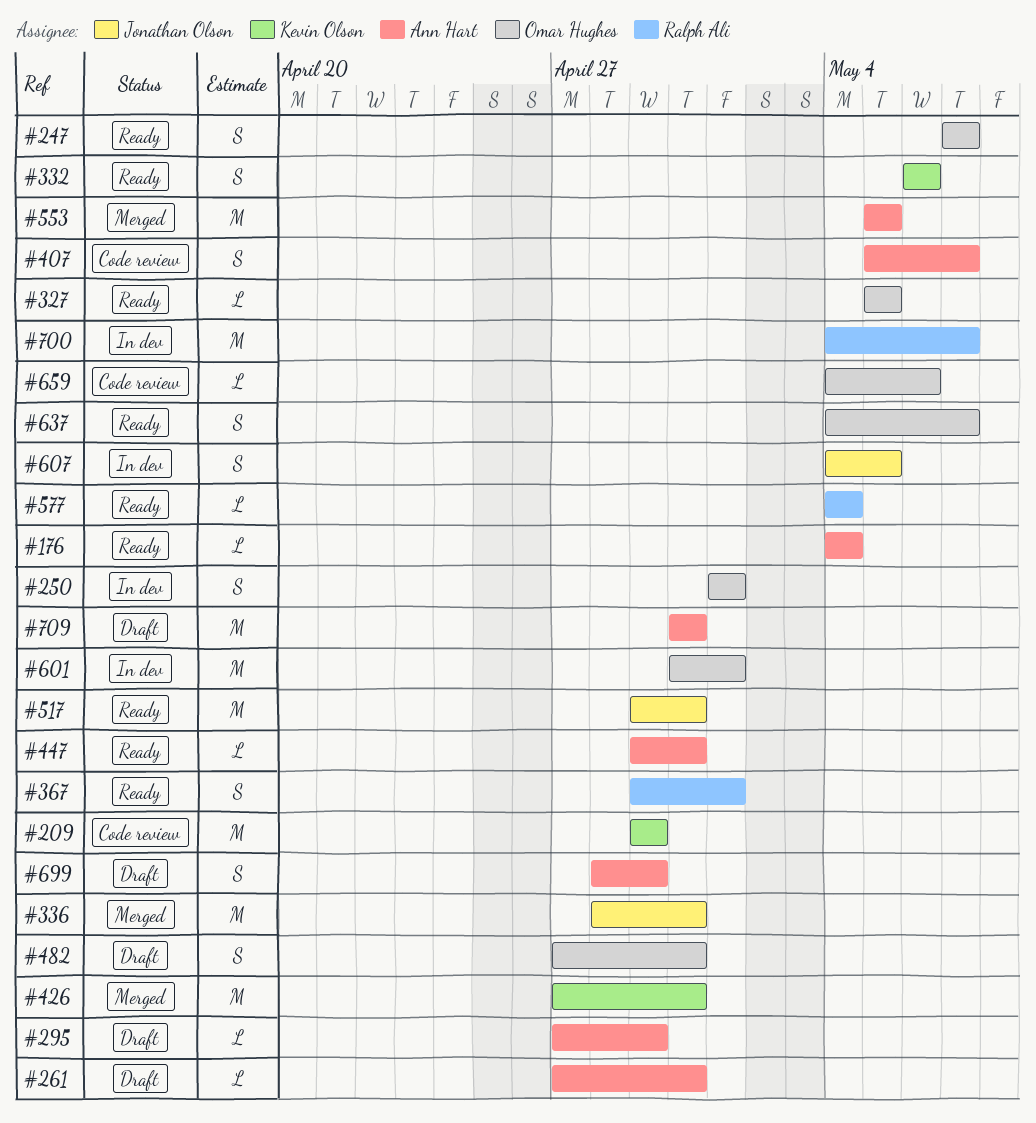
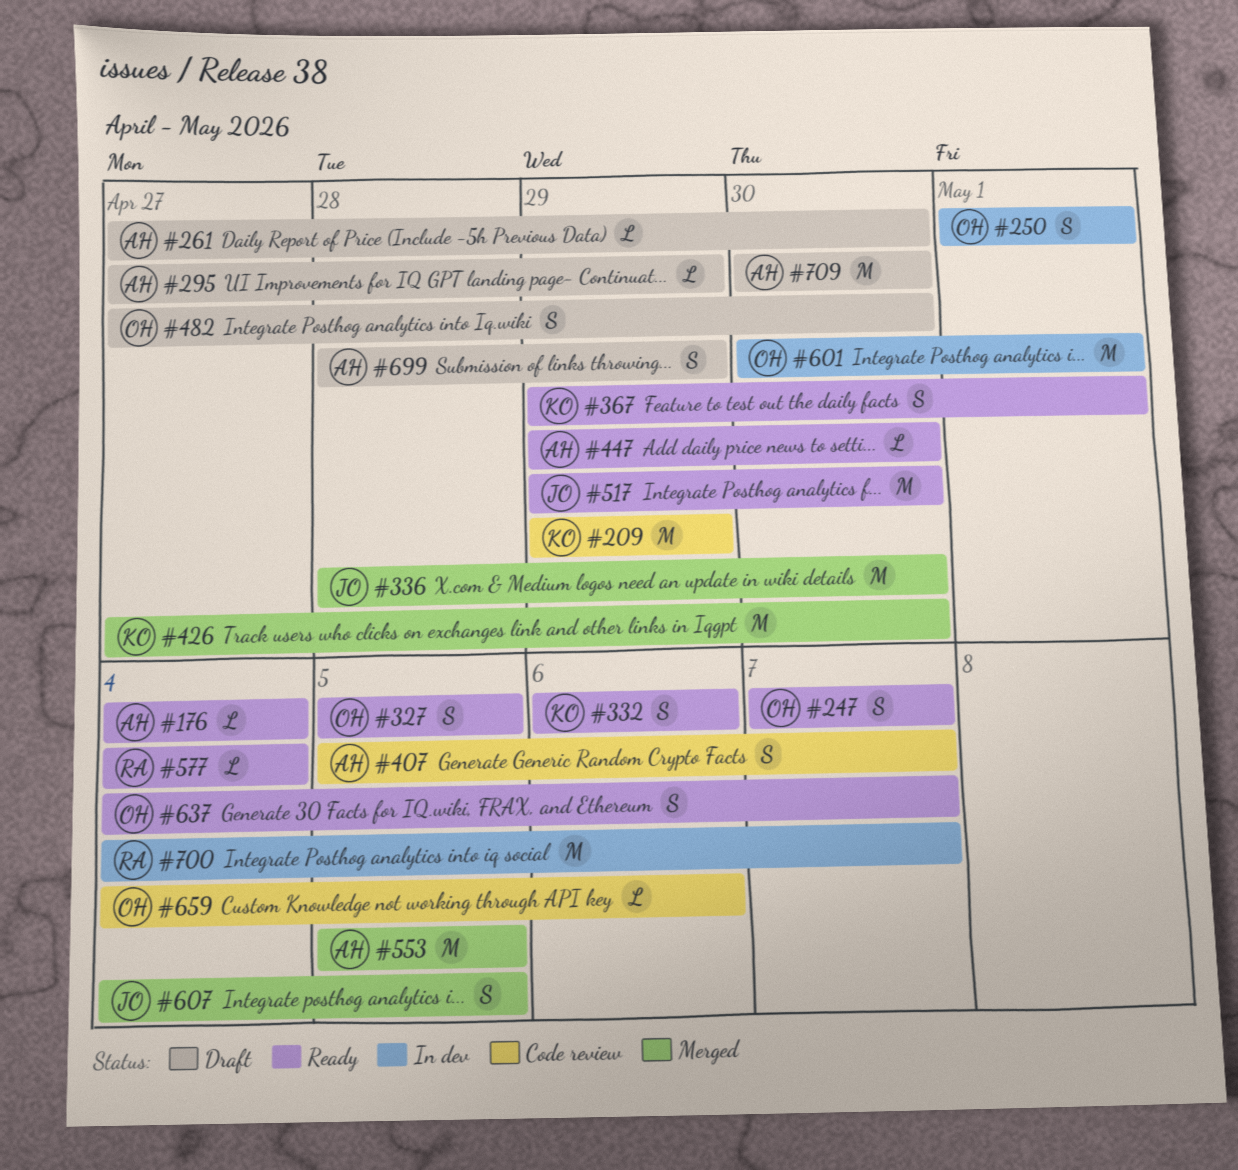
#327, estimate: L -> S
#367, owner: Ralph Ali -> Kevin Olson
#607, status: In dev -> Merged

